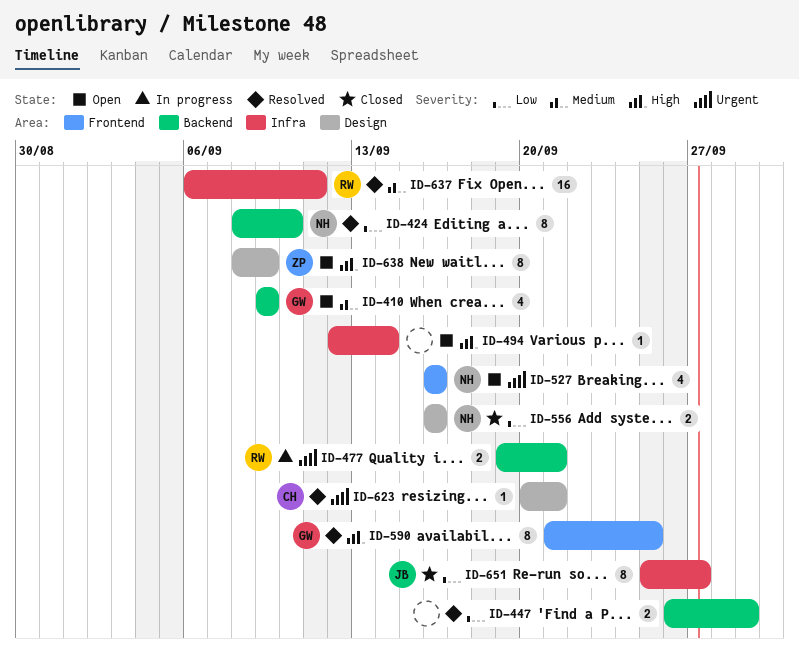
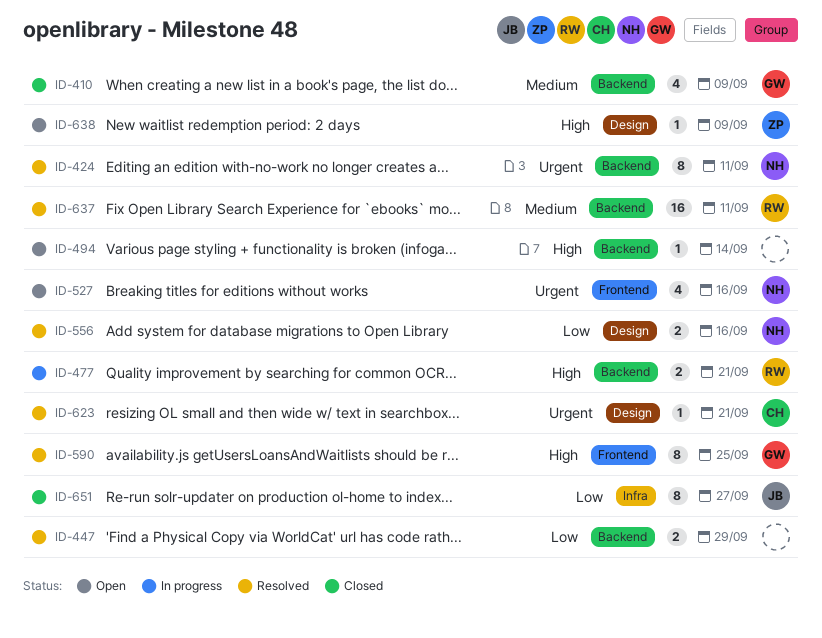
ID-410, status: Open -> Closed
ID-424, priority: Low -> Urgent
ID-424, due: Sep 10 -> Sep 11
ID-477, priority: Urgent -> High
ID-494, label: Infra -> Backend
ID-556, status: Closed -> Resolved
ID-637, label: Infra -> Backend
ID-638, estimate: 8 -> 1

